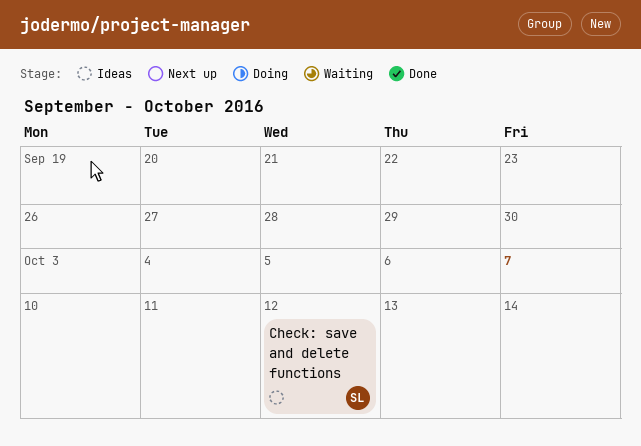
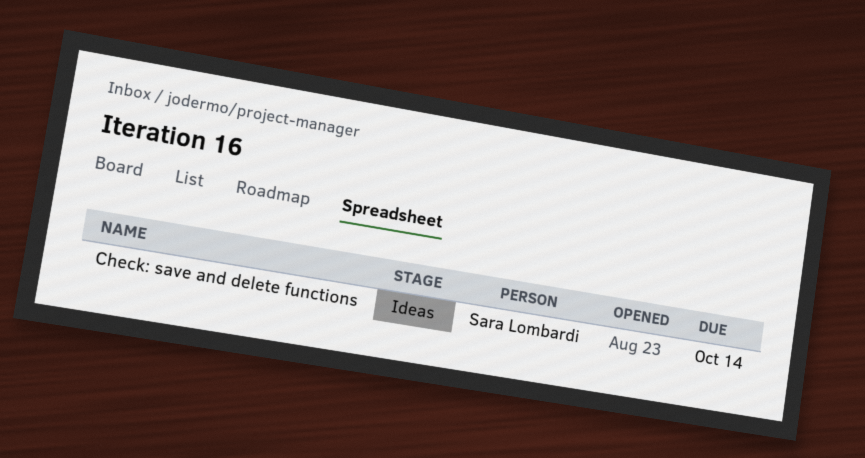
Check: save and delete functions, due: Oct 12 -> Oct 14

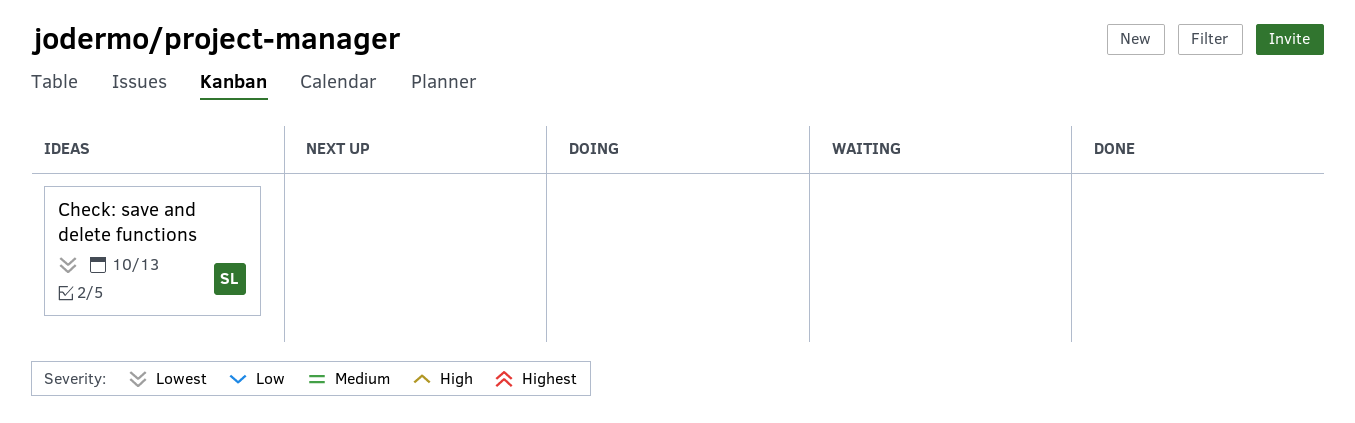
Check: save and delete functions, due: Oct 14 -> Oct 13

